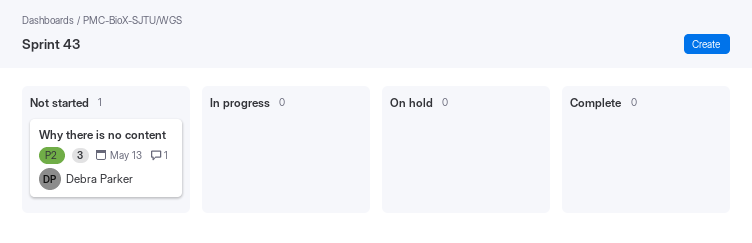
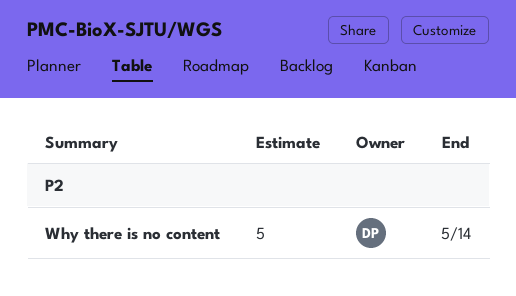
Why there is no content, estimate: 3 -> 5
Why there is no content, due: May 13 -> May 14

